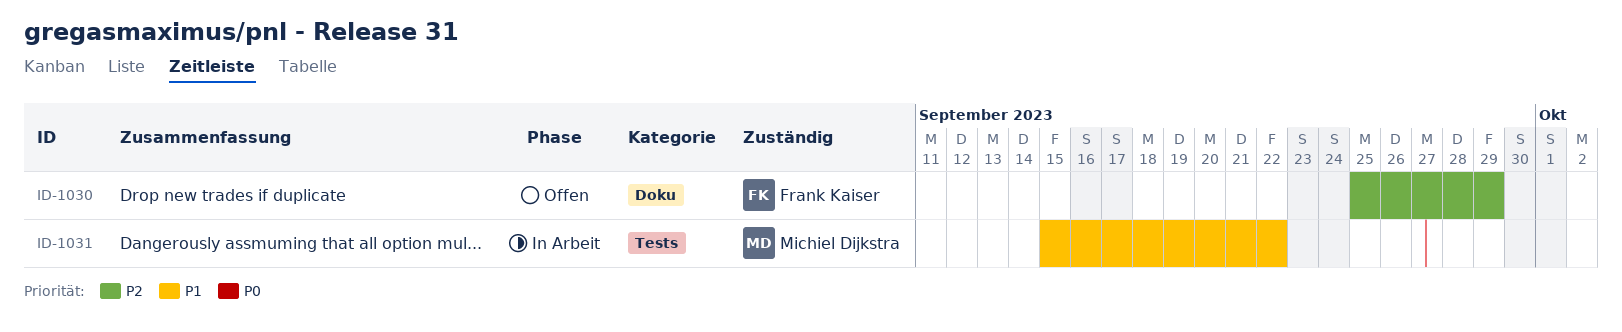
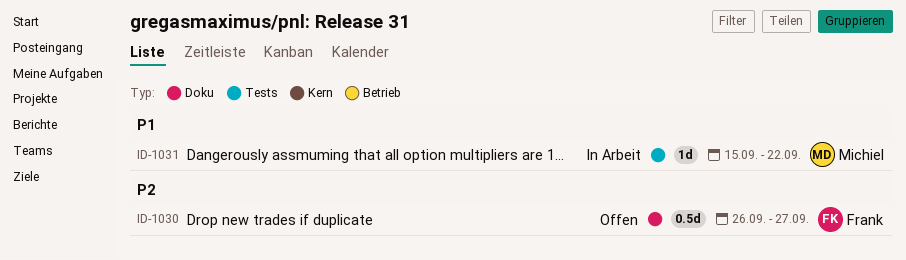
ID-1030, start: Sep 25 -> Sep 26
ID-1030, due: Sep 29 -> Sep 27

